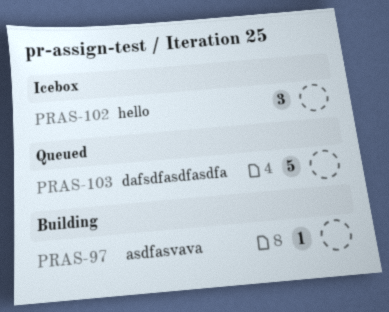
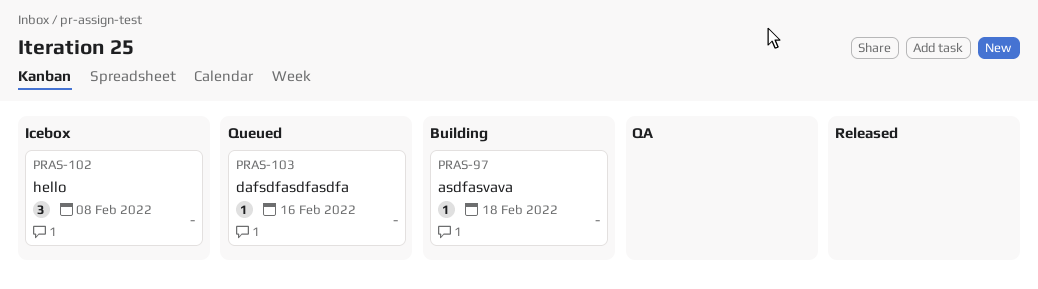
PRAS-103, estimate: 5 -> 1

